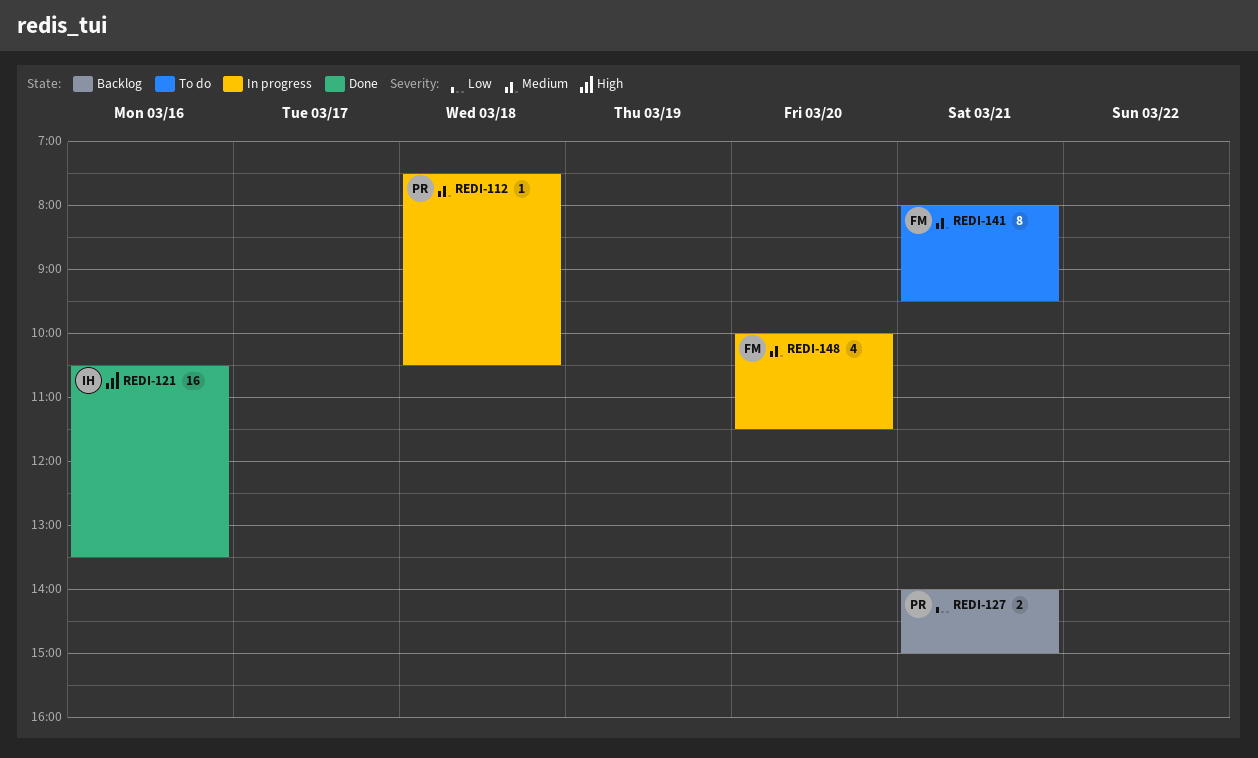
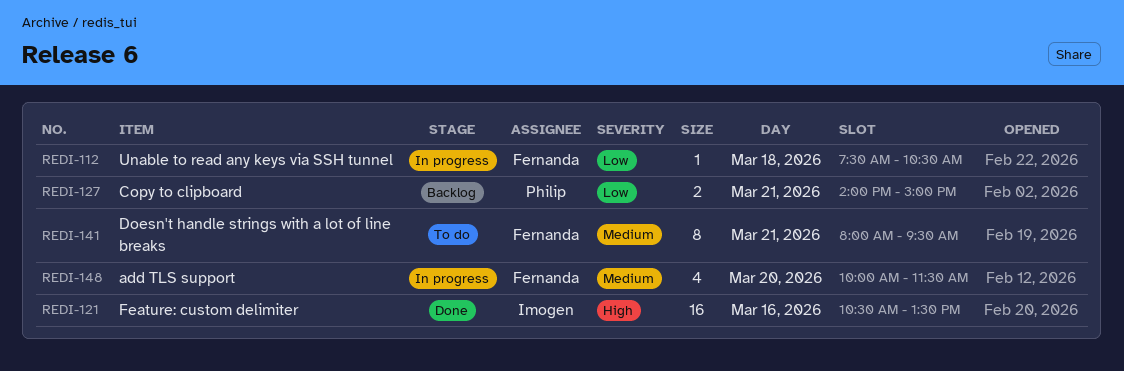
REDI-112, owner: Philip -> Fernanda
REDI-112, priority: Medium -> Low

